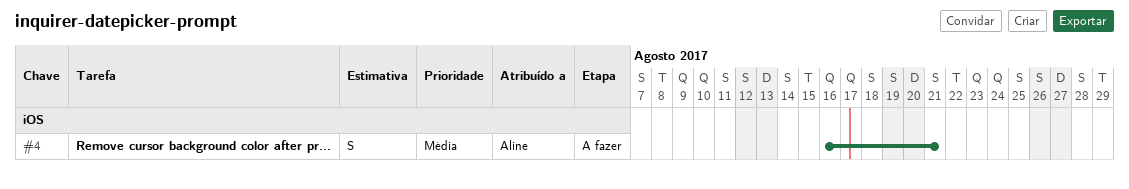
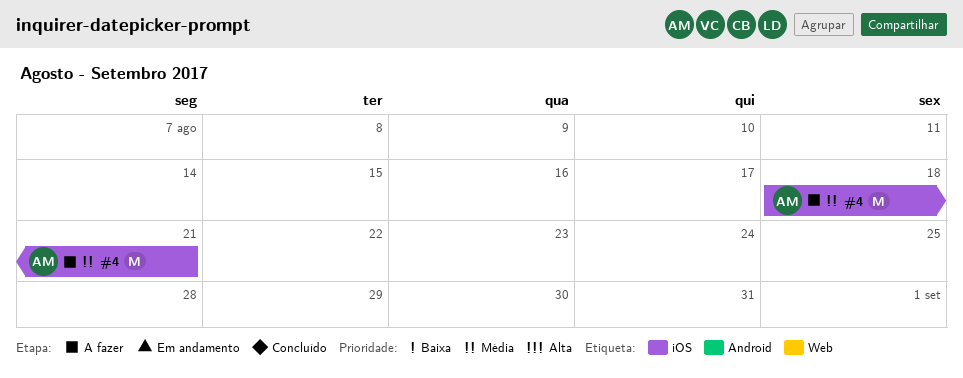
#4, estimate: S -> M
#4, start: Aug 16 -> Aug 18

